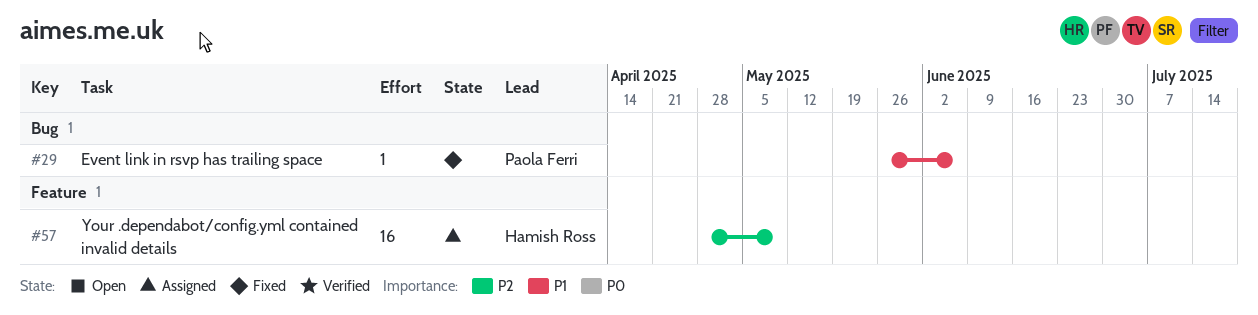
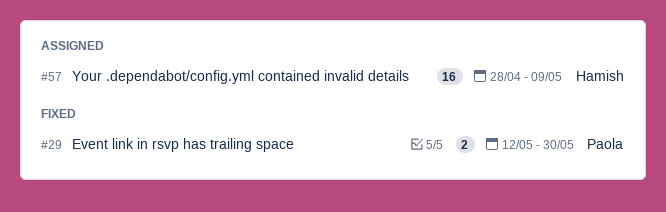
#29, estimate: 1 -> 2
#29, start: May 26 -> May 12
#29, due: Jun 6 -> May 30

